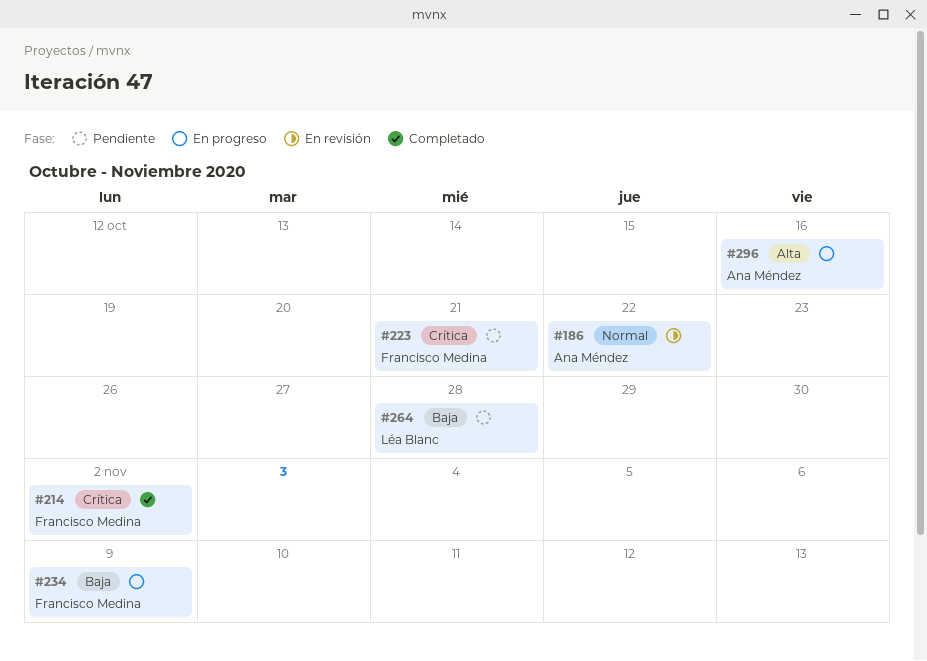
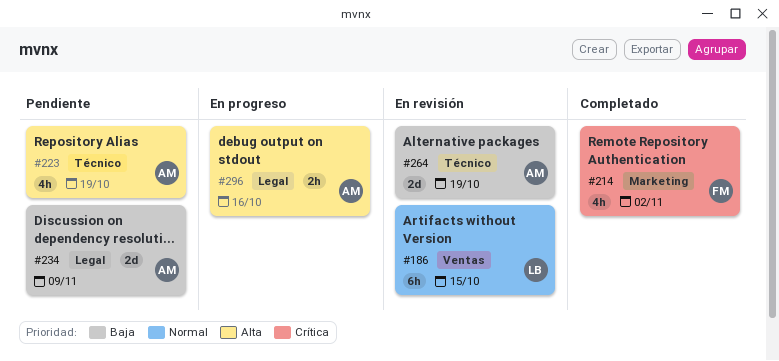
#186, owner: Ana Méndez -> Léa Blanc
#186, due: Oct 22 -> Oct 15
#223, owner: Francisco Medina -> Ana Méndez
#223, priority: Crítica -> Alta
#223, due: Oct 21 -> Oct 19
#234, status: En progreso -> Pendiente
#234, owner: Francisco Medina -> Ana Méndez
#264, status: Pendiente -> En revisión
#264, owner: Léa Blanc -> Ana Méndez
#264, due: Oct 28 -> Oct 19

